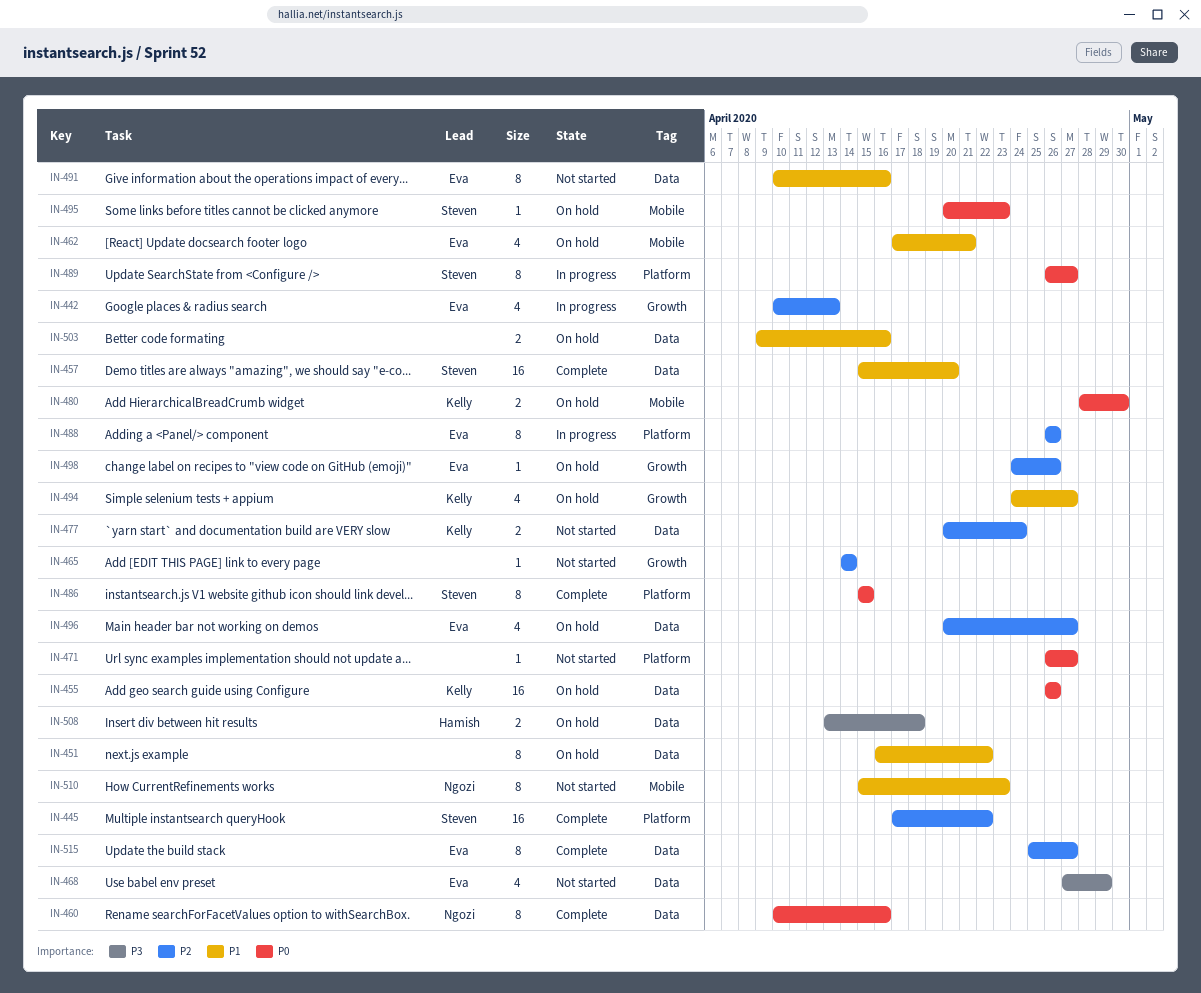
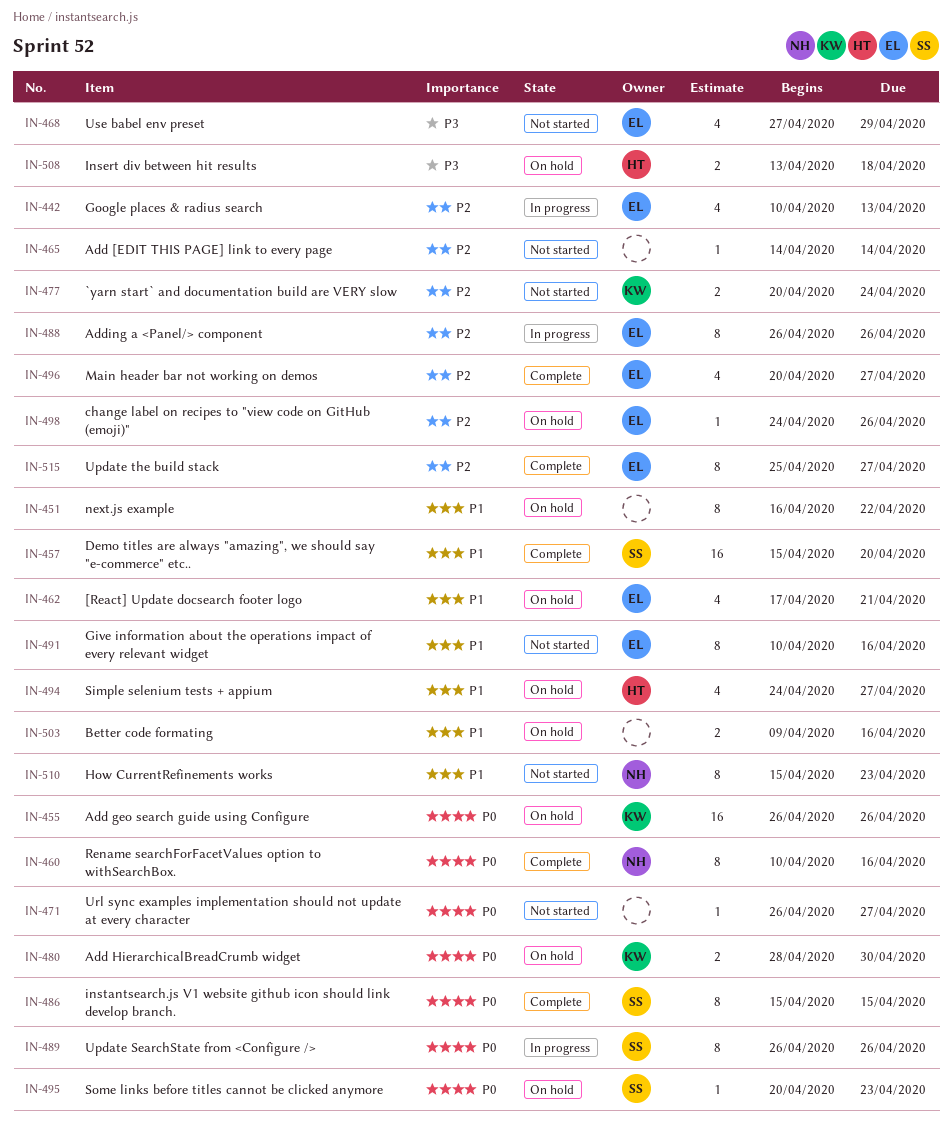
IN-445: present -> none
IN-489, due: Apr 27 -> Apr 26
IN-494, owner: Kelly -> Hamish
IN-496, status: On hold -> Complete

